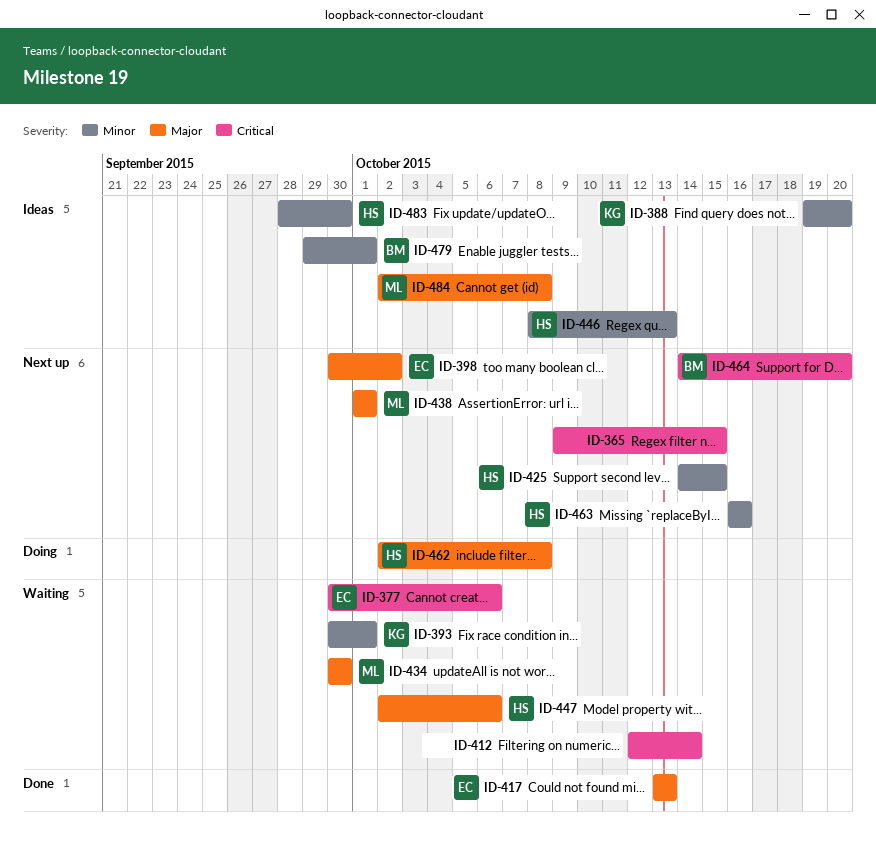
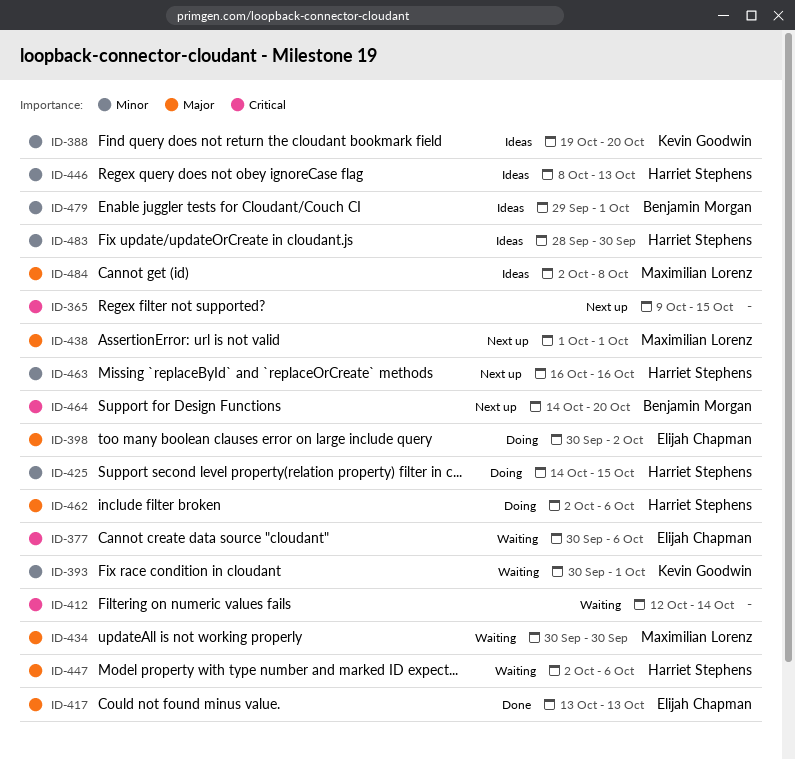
ID-398, status: Next up -> Doing
ID-425, status: Next up -> Doing
ID-462, due: Oct 8 -> Oct 6

